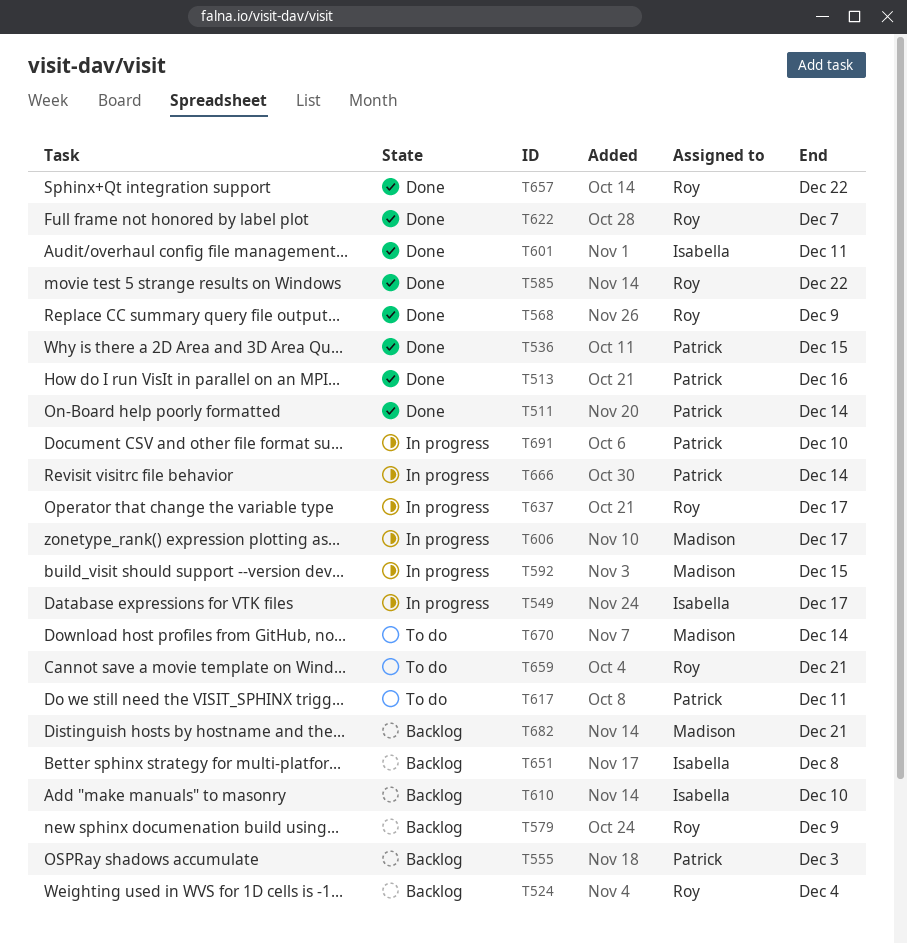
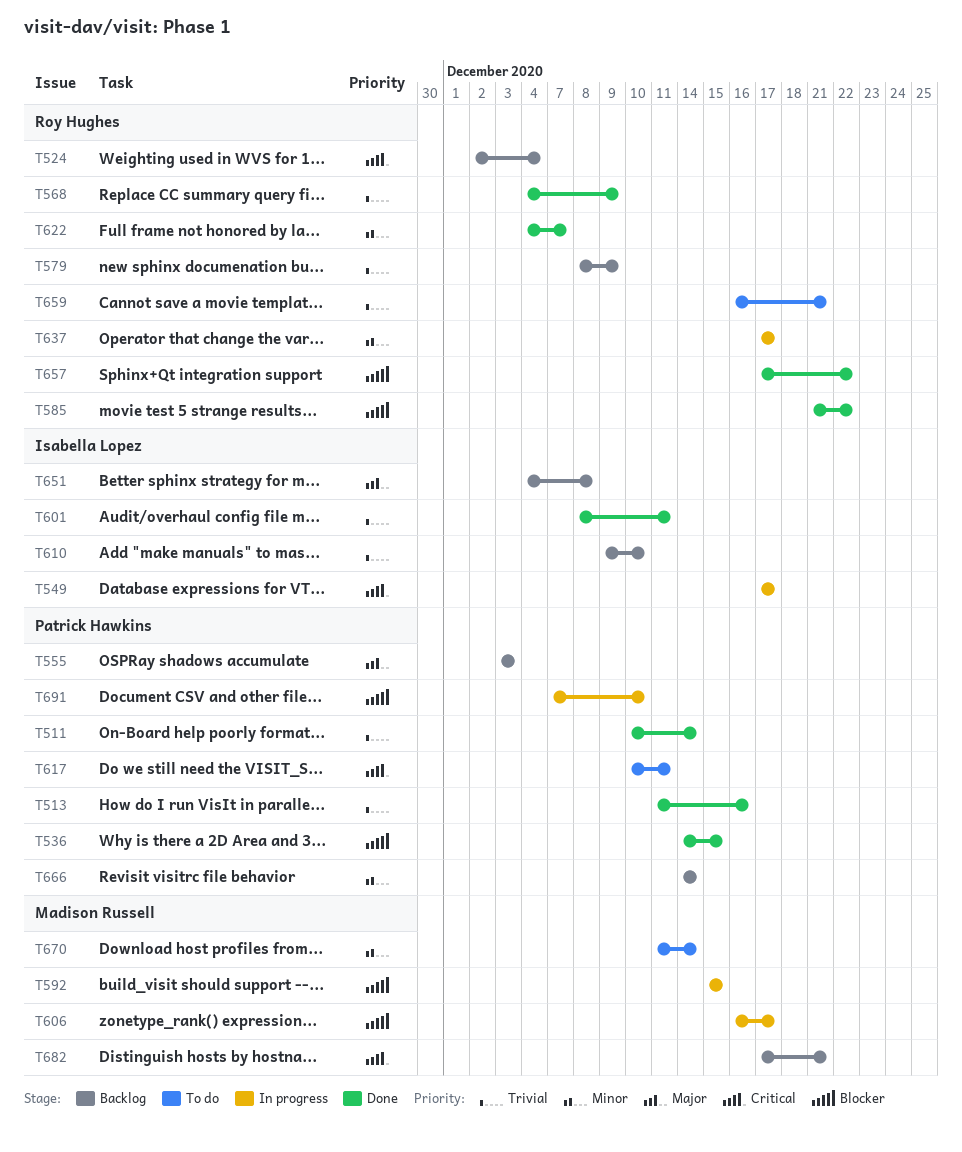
T666, status: In progress -> Backlog

